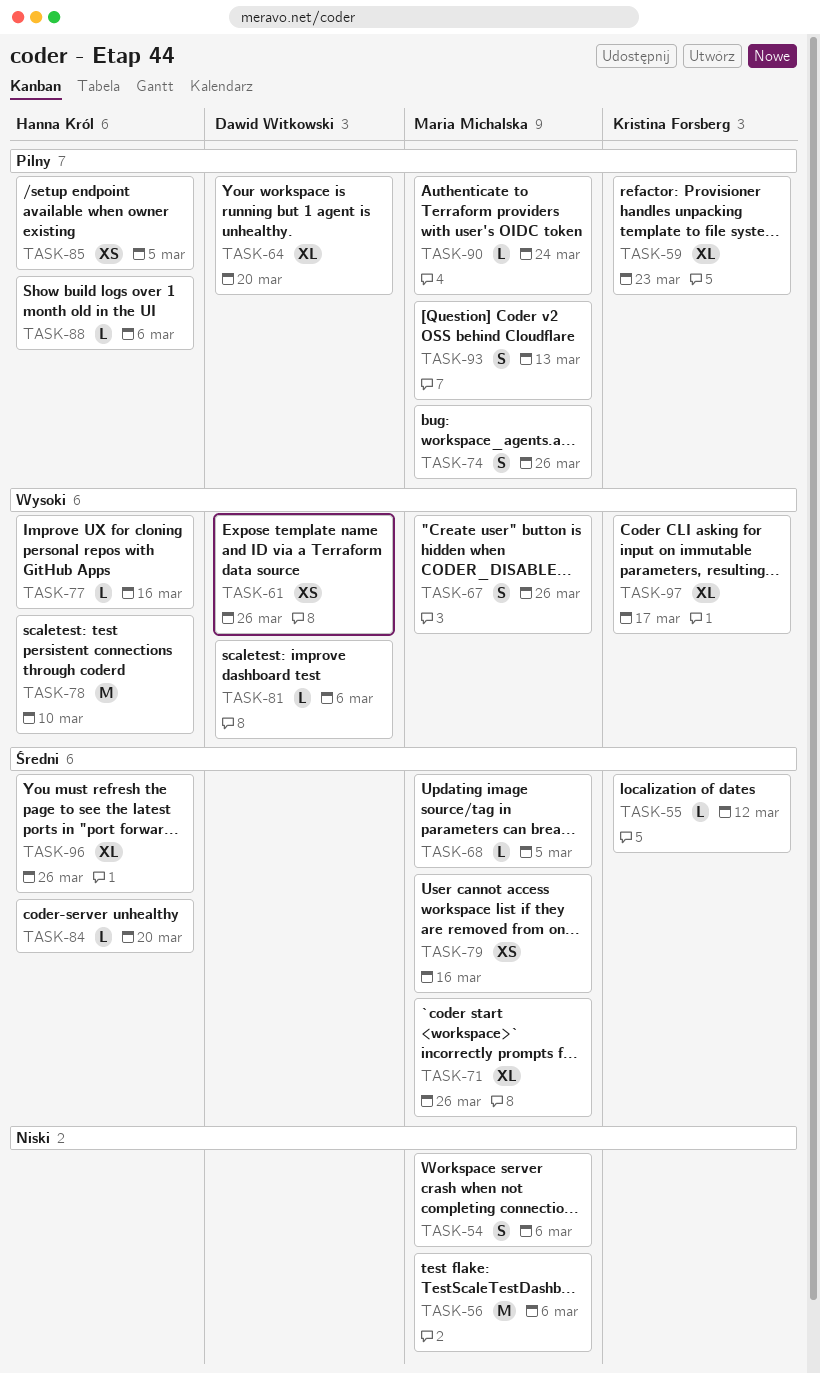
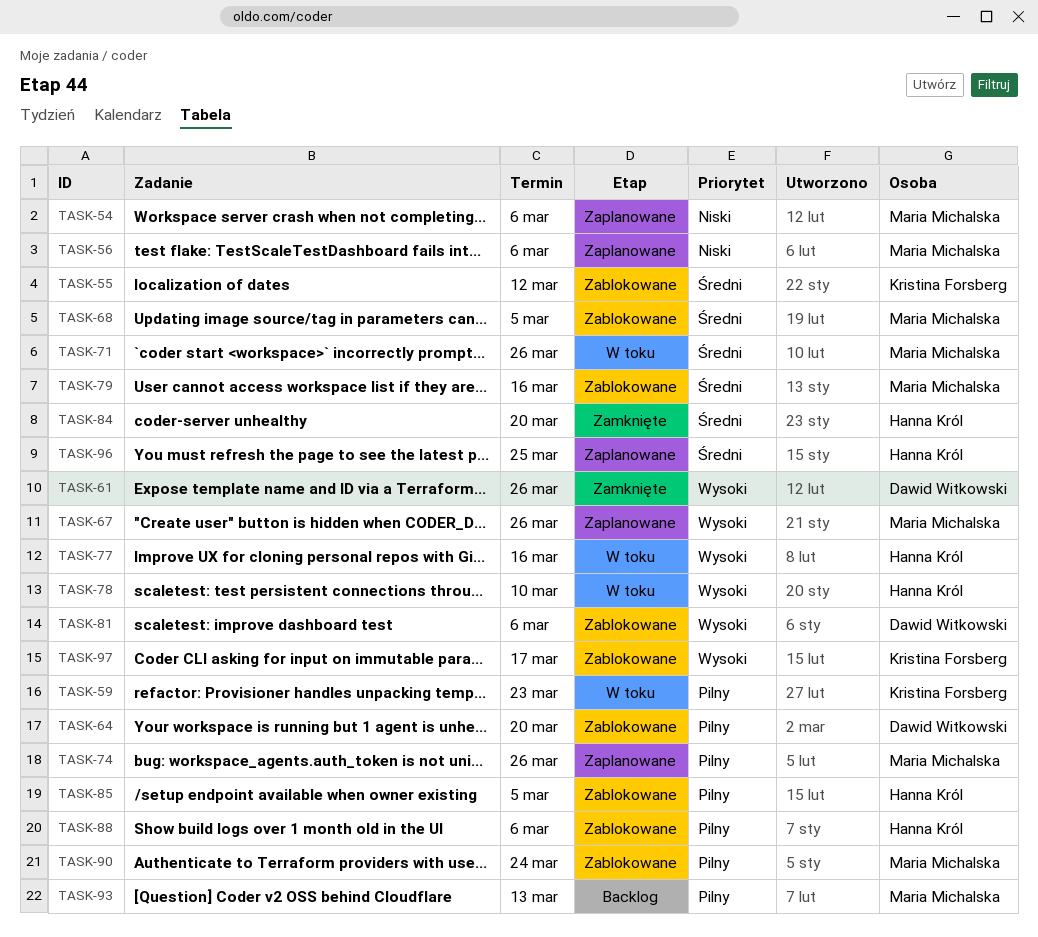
TASK-96, due: Mar 26 -> Mar 25

